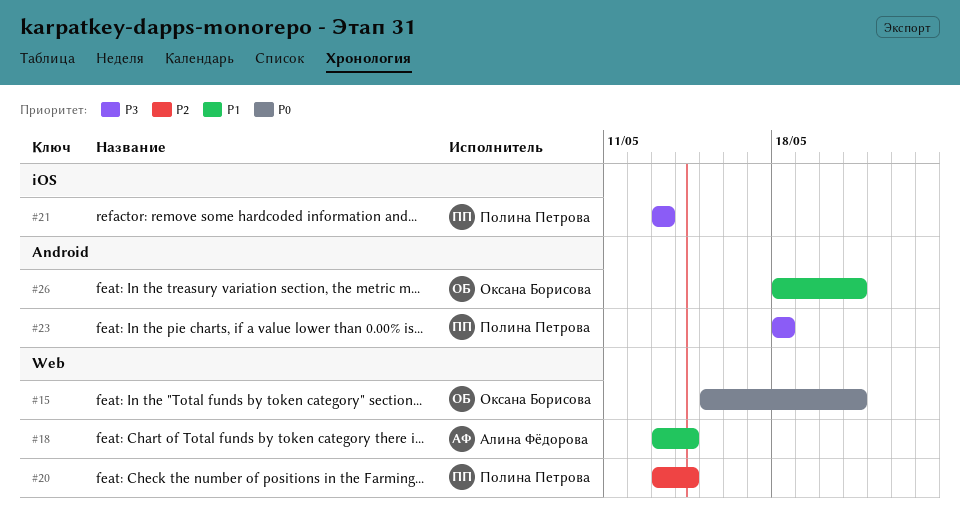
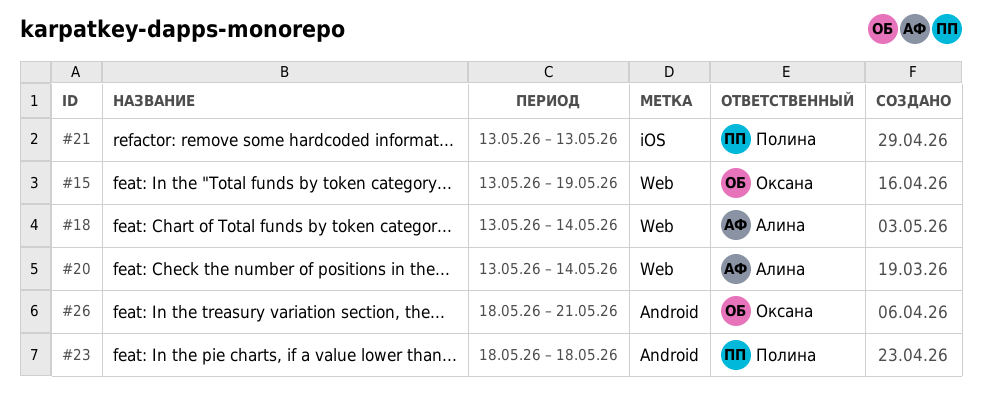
#15, start: May 15 -> May 13
#15, due: May 21 -> May 19
#20, owner: Полина Петрова -> Алина Фёдорова

